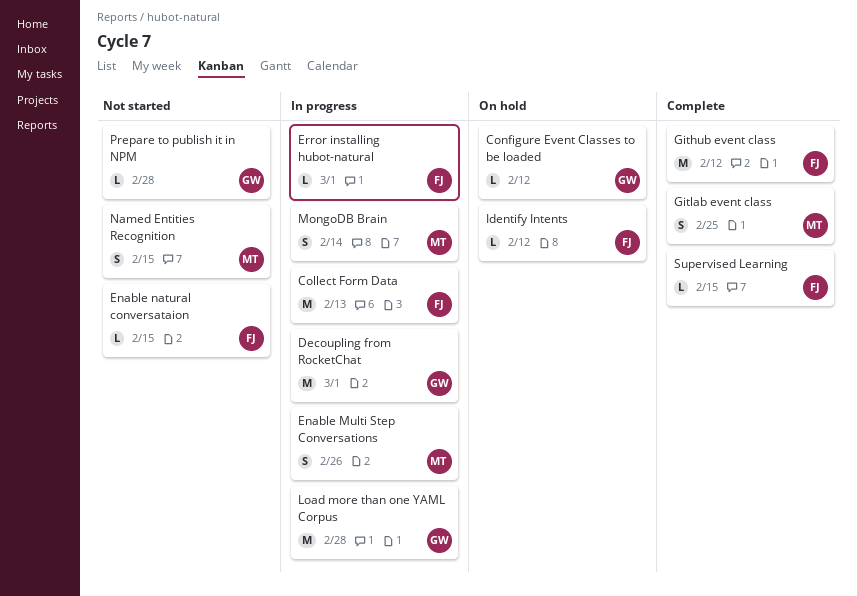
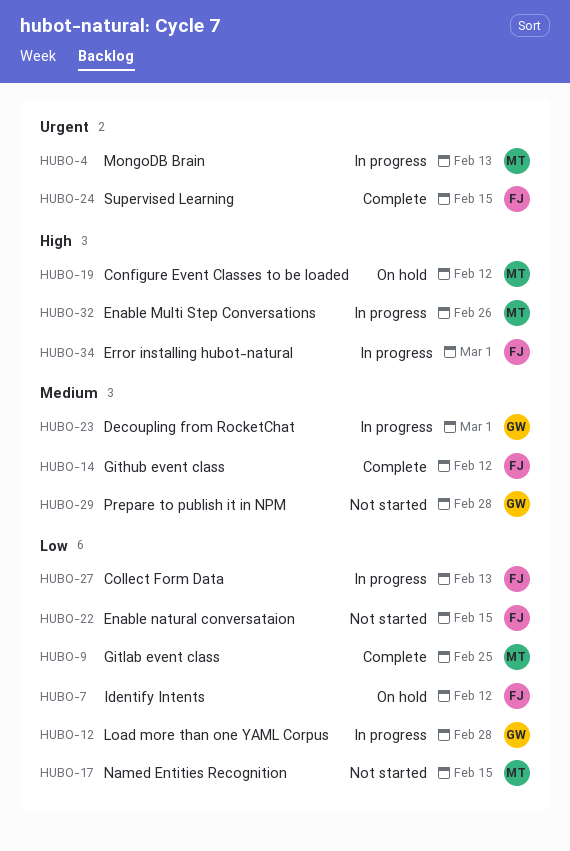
Configure Event Classes to be loaded, owner: GW -> MT
MongoDB Brain, due: Feb 14 -> Feb 13

